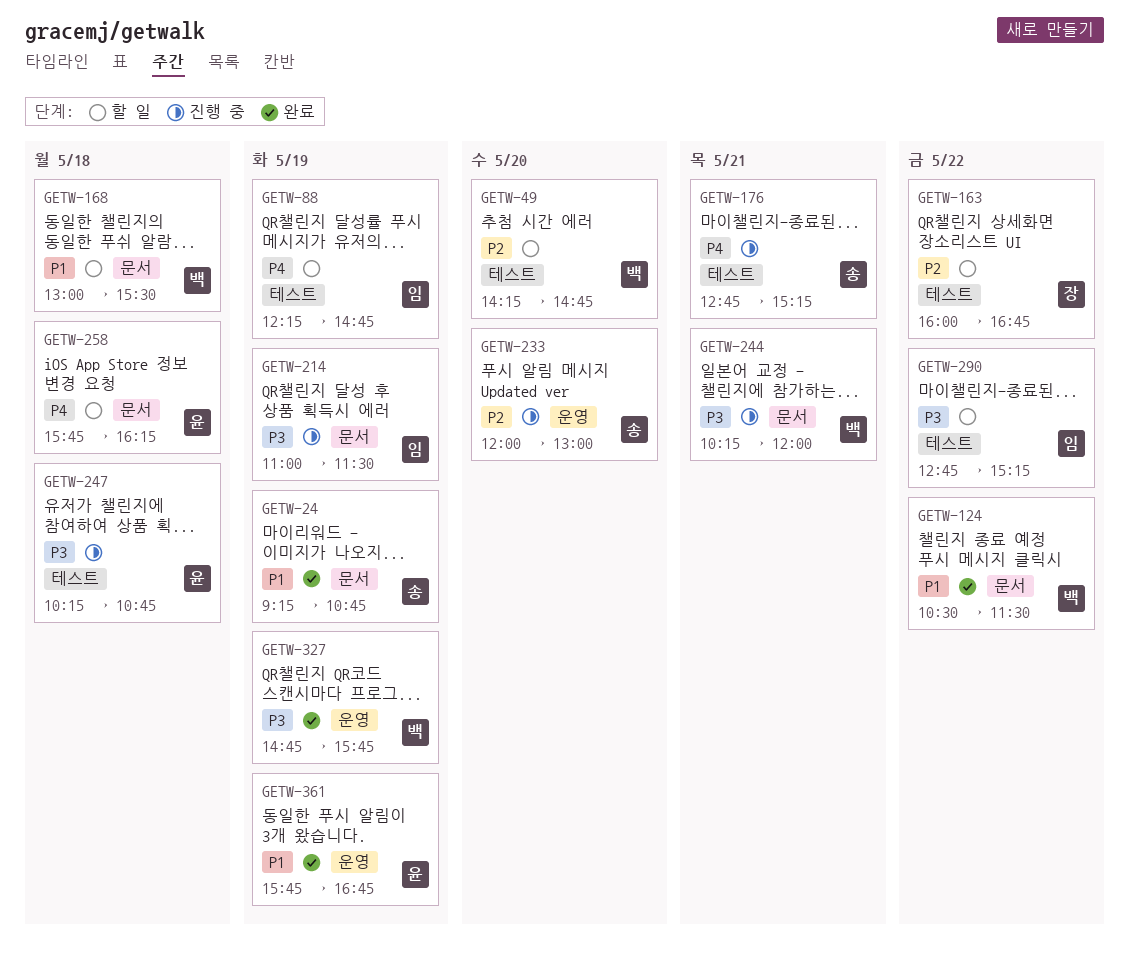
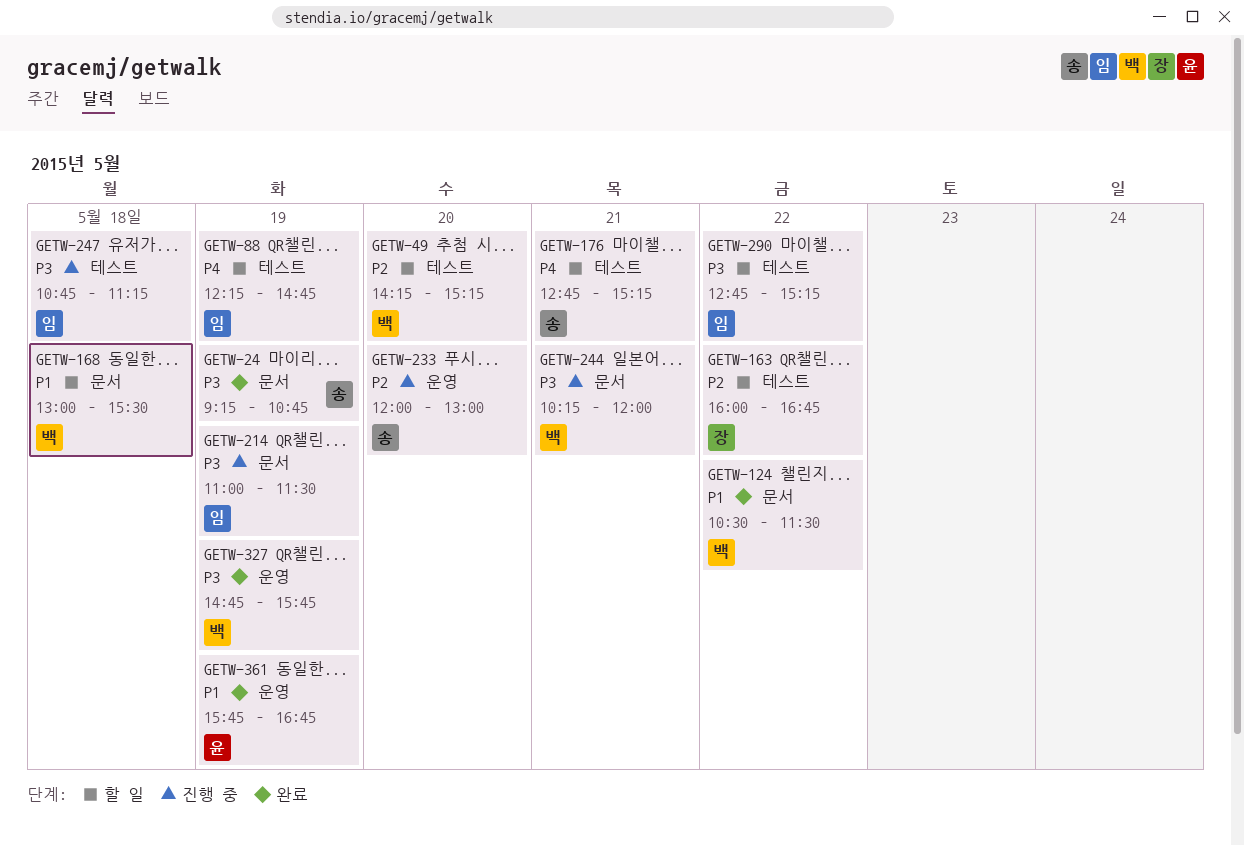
GETW-24, priority: P1 -> P3
GETW-49, ends: 14:45 -> 15:15
GETW-176, status: 진행 중 -> 할 일
GETW-247, owner: 윤 -> 임
GETW-247, begins: 10:15 -> 10:45
GETW-247, ends: 10:45 -> 11:15
GETW-258: present -> none

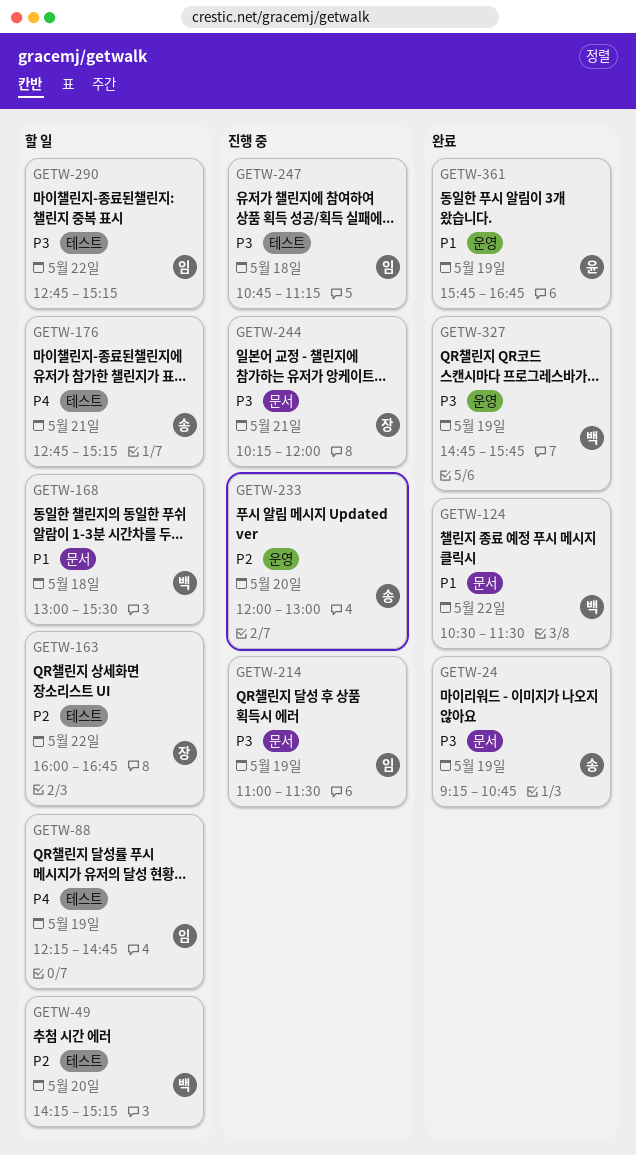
GETW-244, owner: 백 -> 장

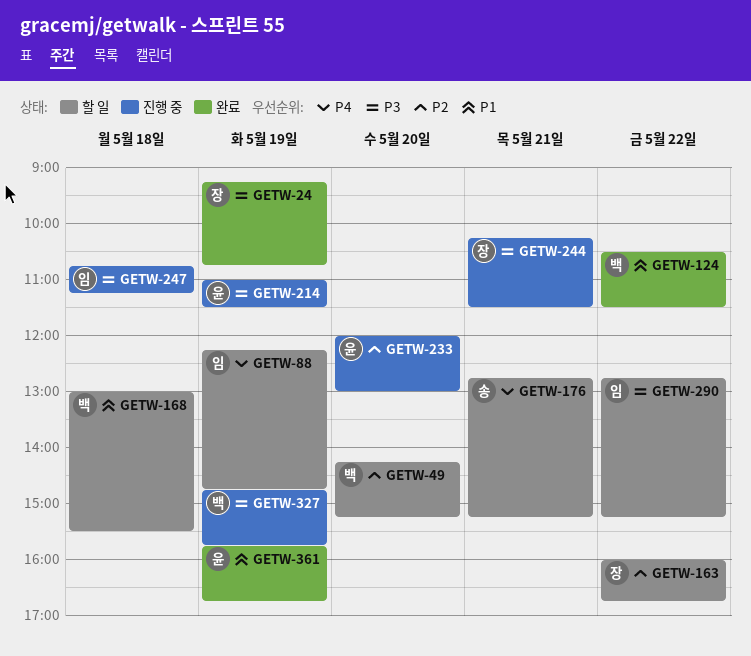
GETW-24, owner: 송 -> 장
GETW-214, owner: 임 -> 윤
GETW-233, owner: 송 -> 윤
GETW-244, ends: 12:00 -> 11:30
GETW-327, status: 완료 -> 진행 중

